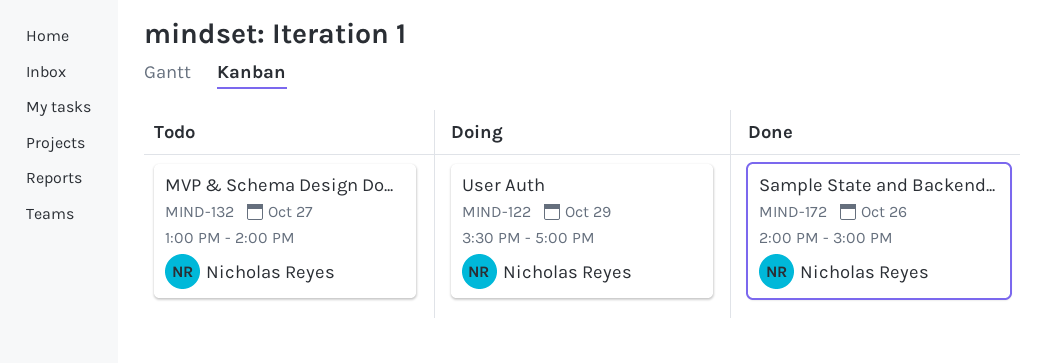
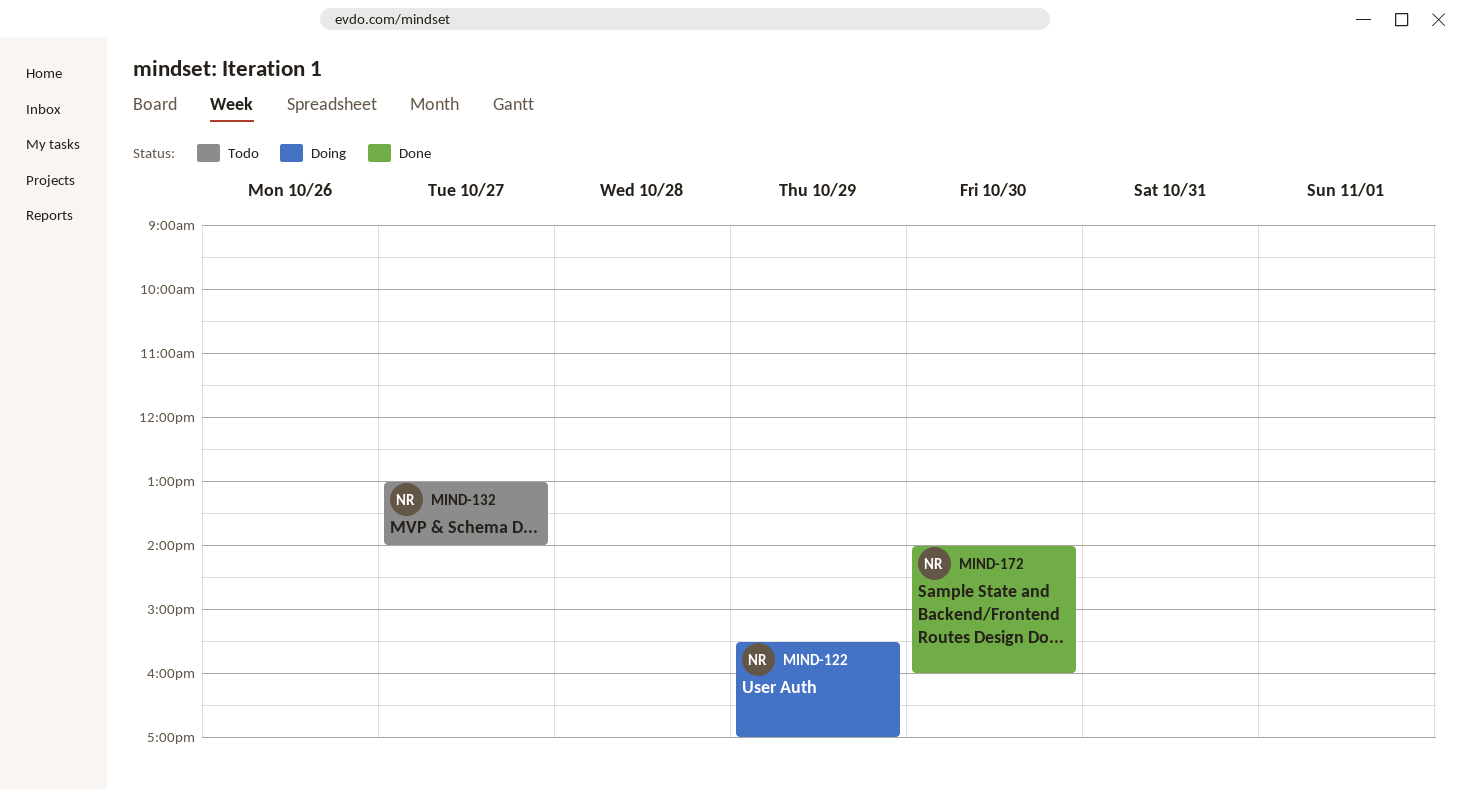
MIND-172, day: Oct 26 -> Oct 30
MIND-172, ends: 15:00 -> 16:00

